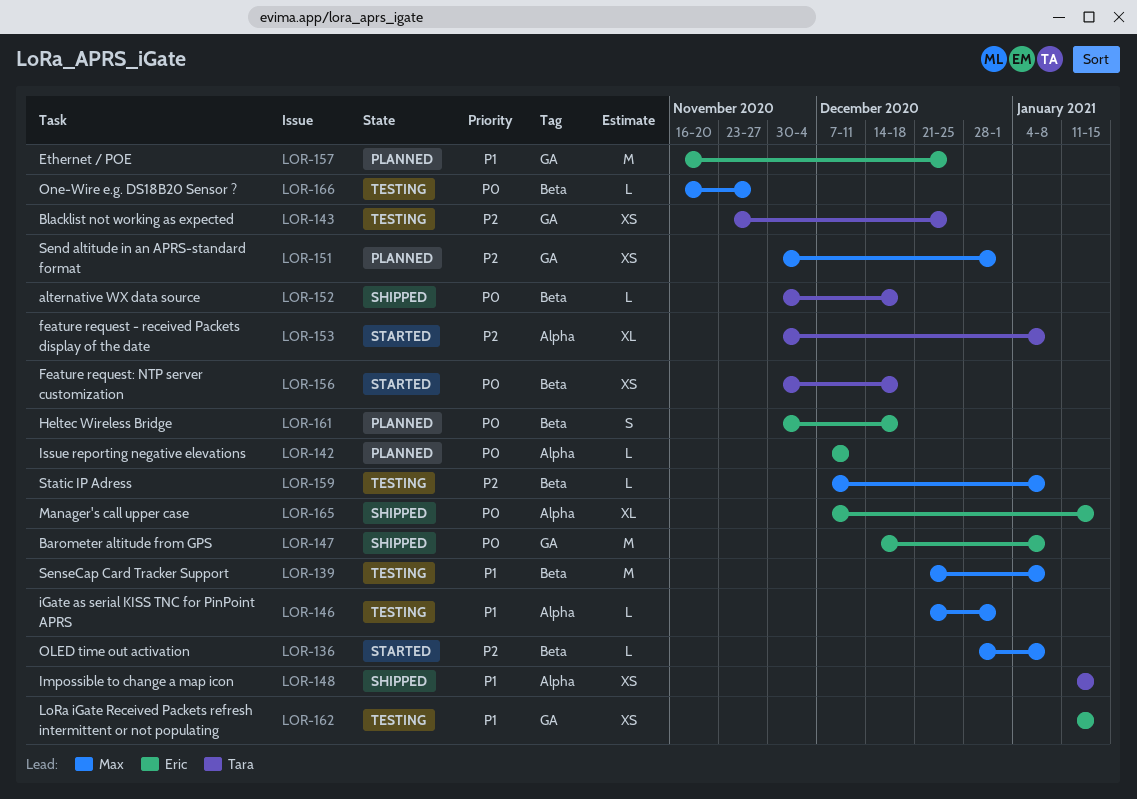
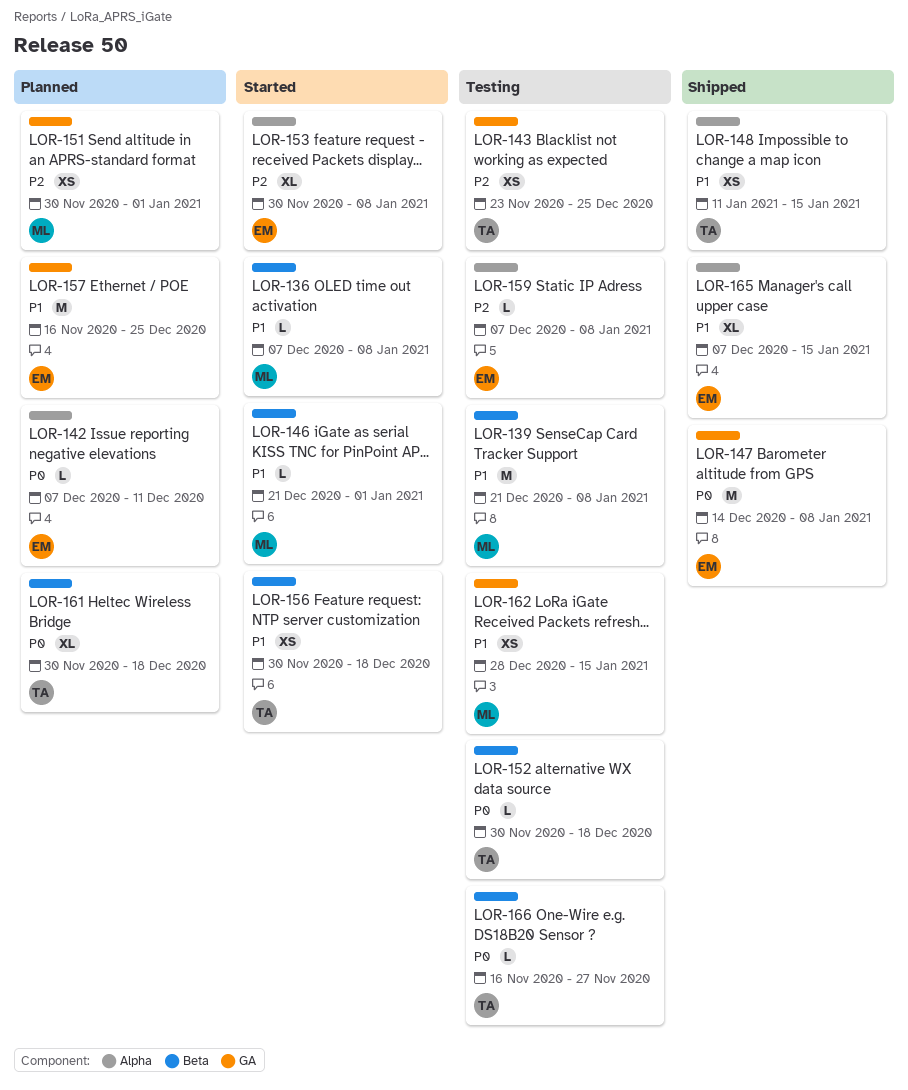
LOR-136, priority: P2 -> P1
LOR-136, start: Dec 28 -> Dec 7
LOR-146, status: Testing -> Started
LOR-146, label: Alpha -> Beta
LOR-152, status: Shipped -> Testing
LOR-153, owner: Tara -> Eric
LOR-156, priority: P0 -> P1
LOR-159, owner: Max -> Eric
LOR-159, label: Beta -> Alpha
LOR-161, owner: Eric -> Tara
LOR-161, estimate: S -> XL
LOR-162, owner: Eric -> Max
LOR-162, start: Jan 11 -> Dec 28
LOR-165, priority: P0 -> P1
LOR-166, owner: Max -> Tara

